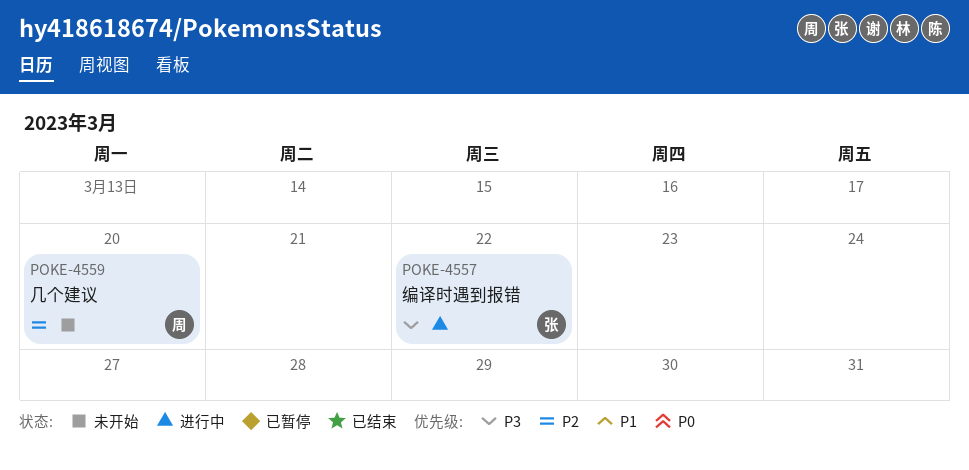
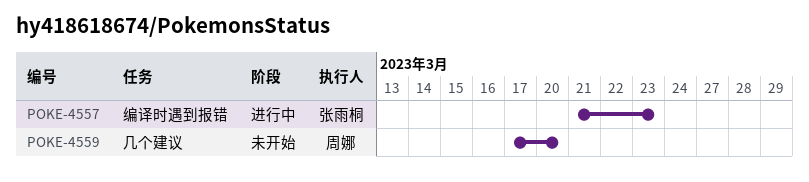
POKE-4557, due: Mar 22 -> Mar 23

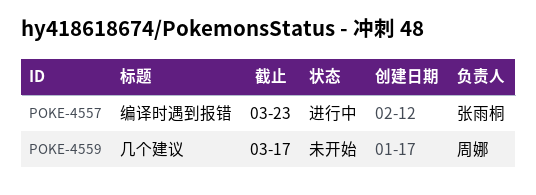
POKE-4559, due: Mar 20 -> Mar 17

